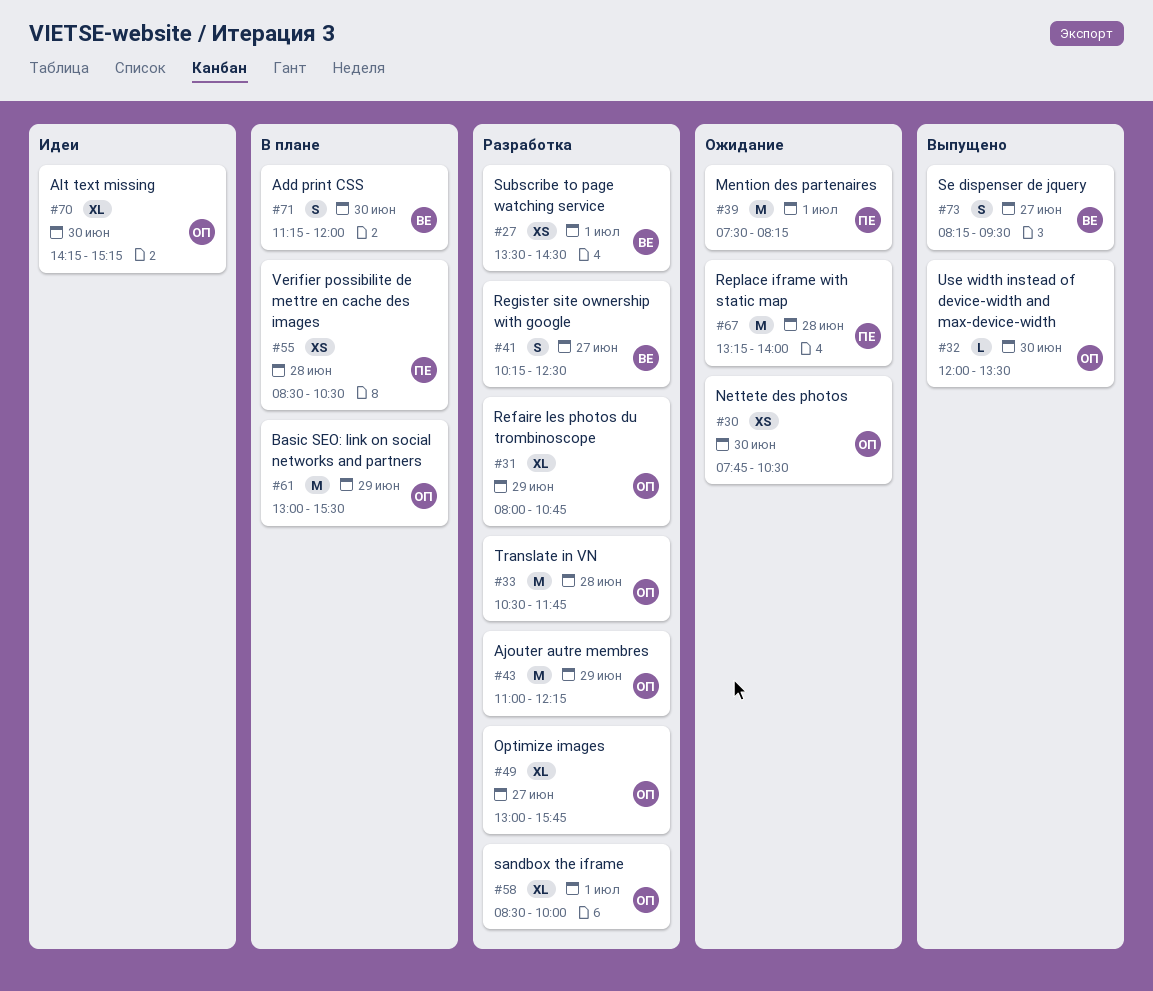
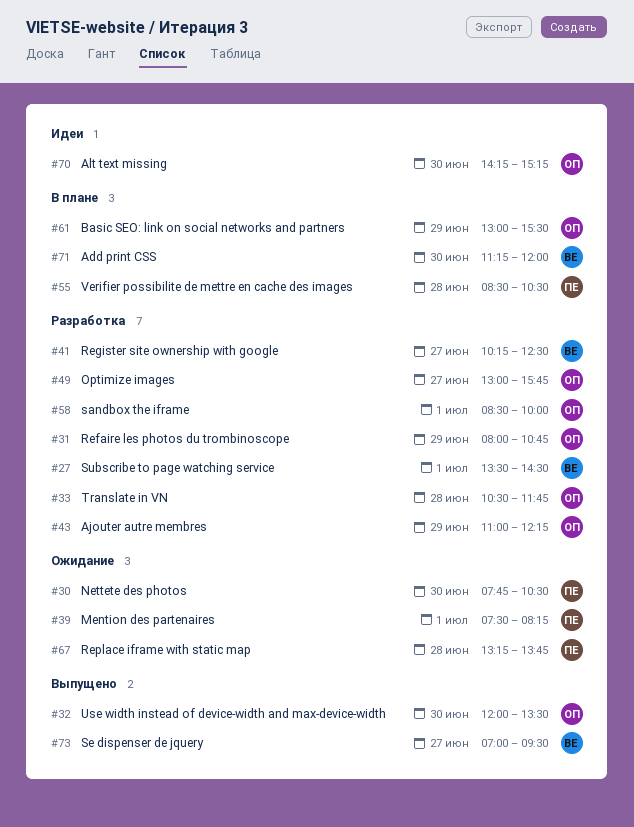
#30, owner: ОП -> ПЕ
#67, ends: 14:00 -> 13:45
#73, begins: 08:15 -> 07:00

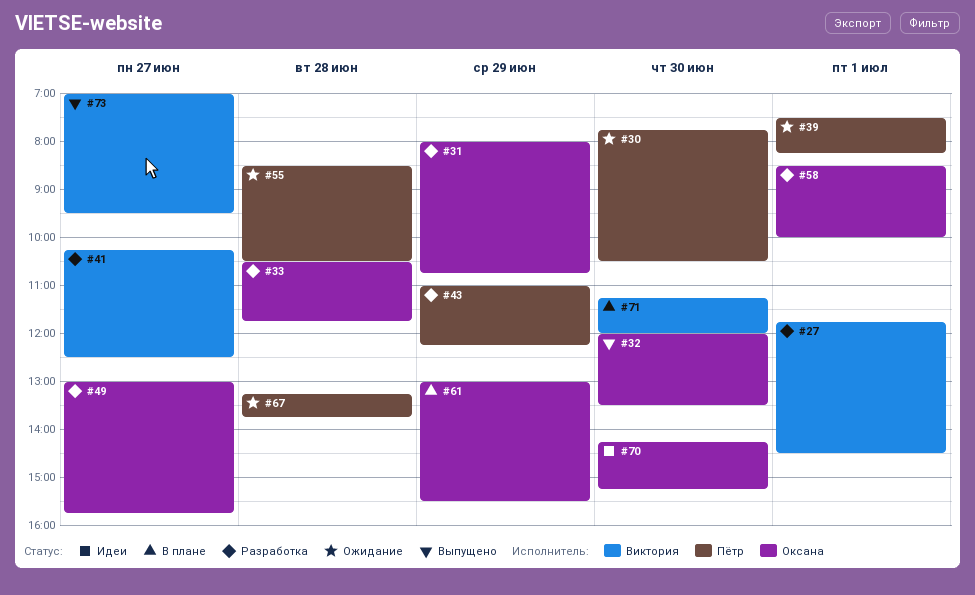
#27, begins: 13:30 -> 11:45
#43, owner: Оксана -> Пётр
#55, status: В плане -> Ожидание

